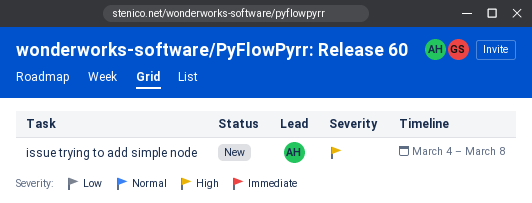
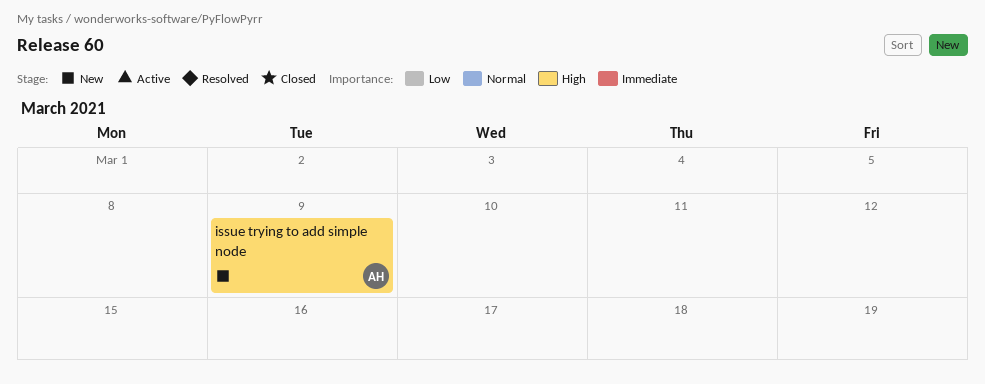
issue trying to add simple node, due: Mar 8 -> Mar 9

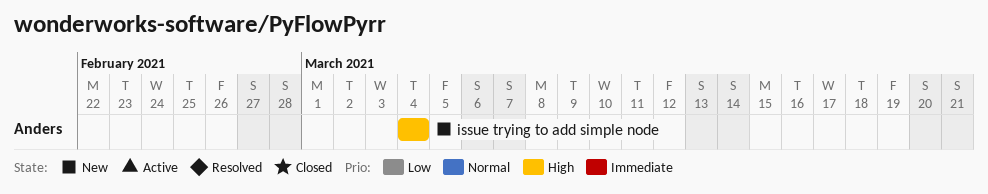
issue trying to add simple node, due: Mar 9 -> Mar 4

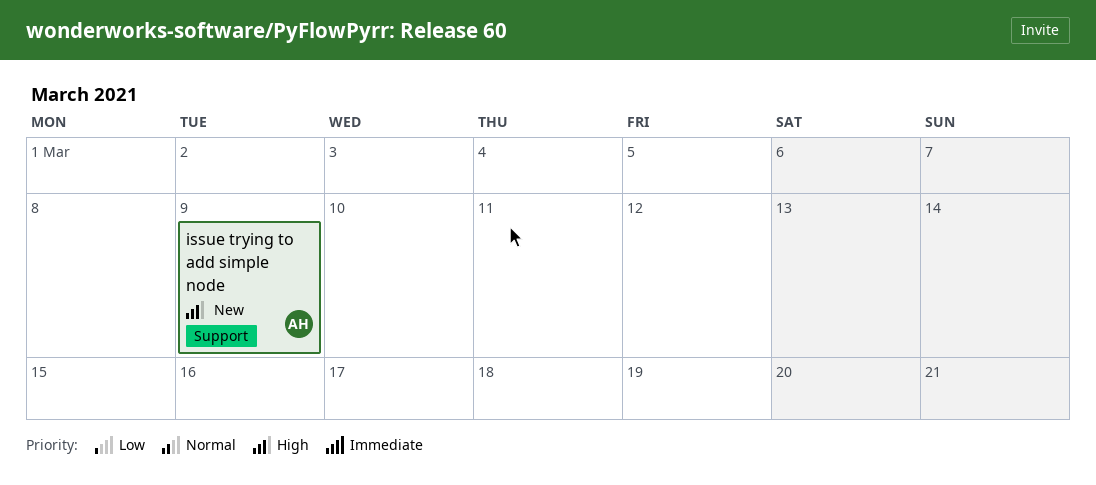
issue trying to add simple node, due: Mar 4 -> Mar 9

